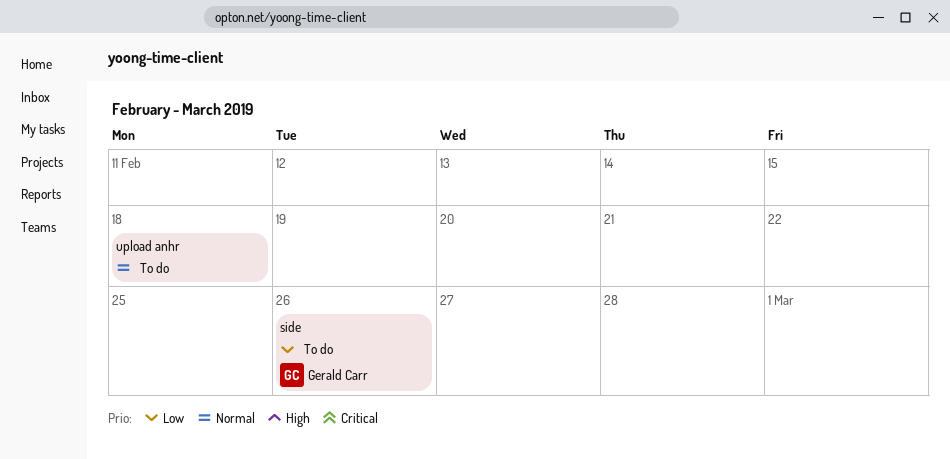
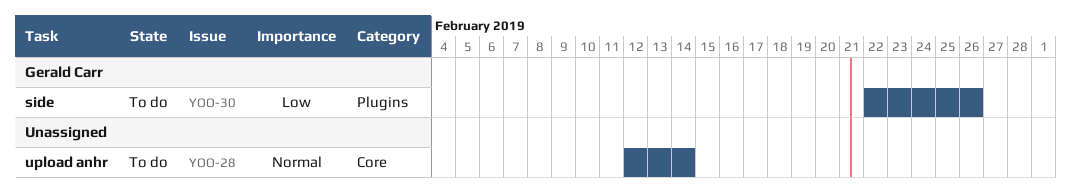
upload anhr, due: Feb 18 -> Feb 14

